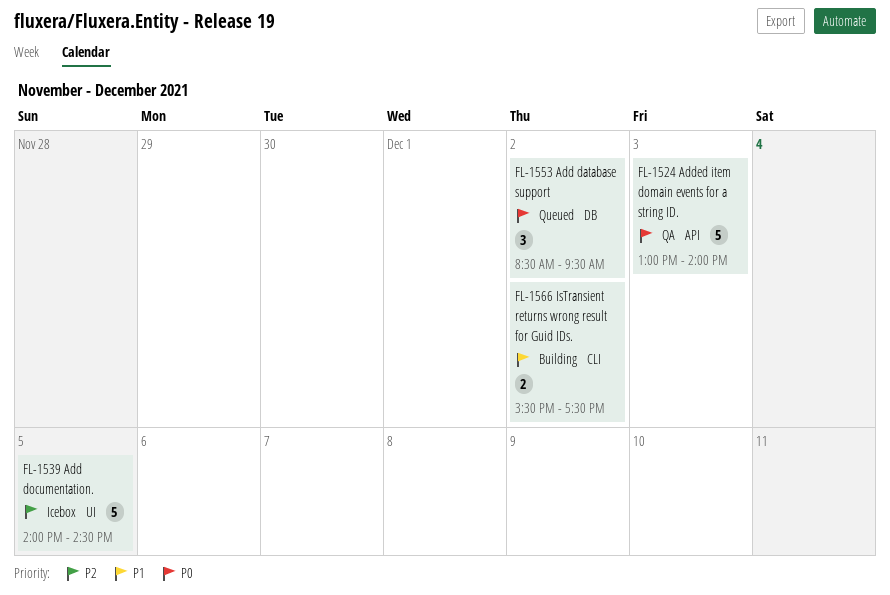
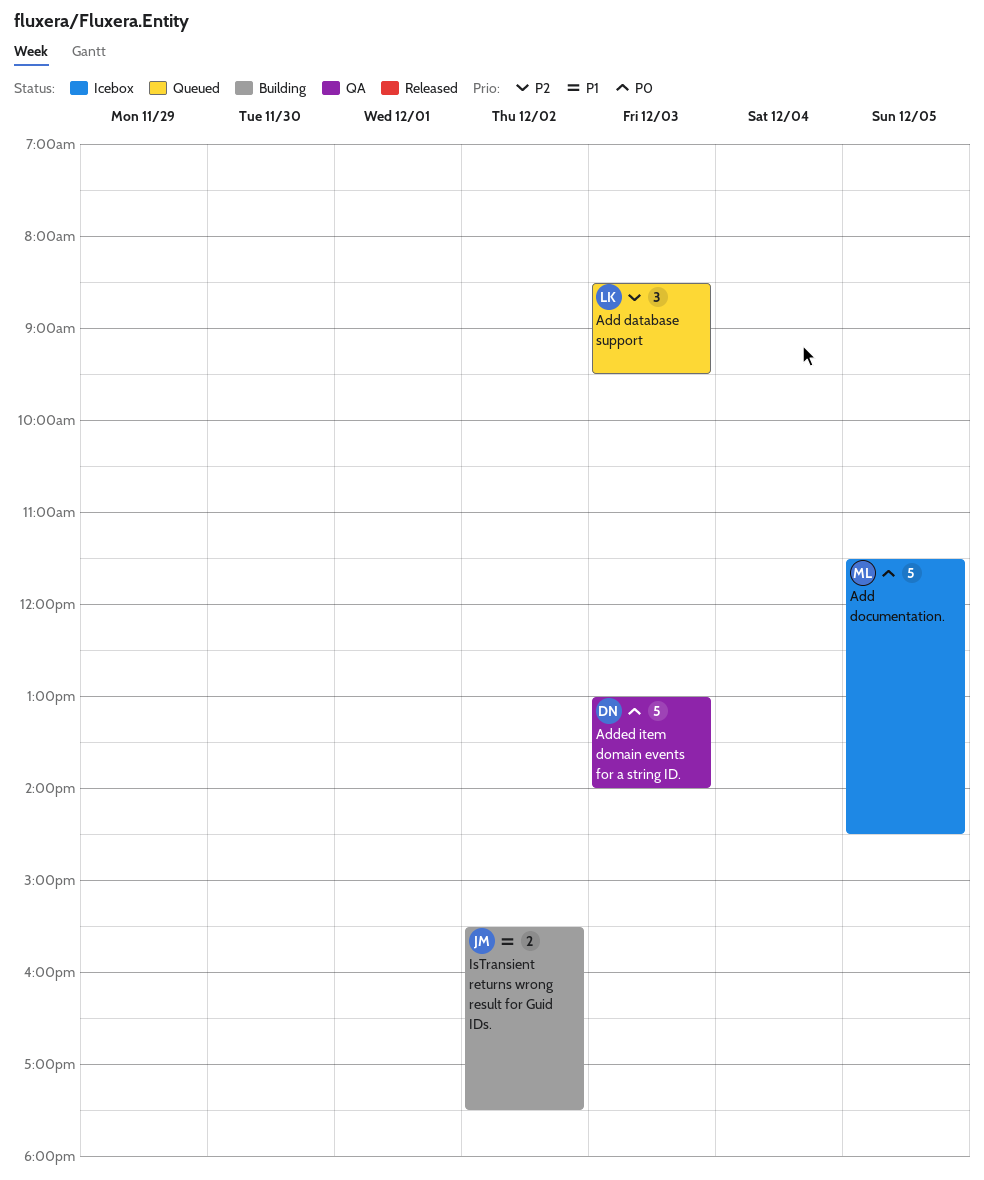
Add database support, priority: P0 -> P2
Add database support, day: Dec 2 -> Dec 3
Add documentation., priority: P2 -> P0
Add documentation., begins: 14:00 -> 11:30

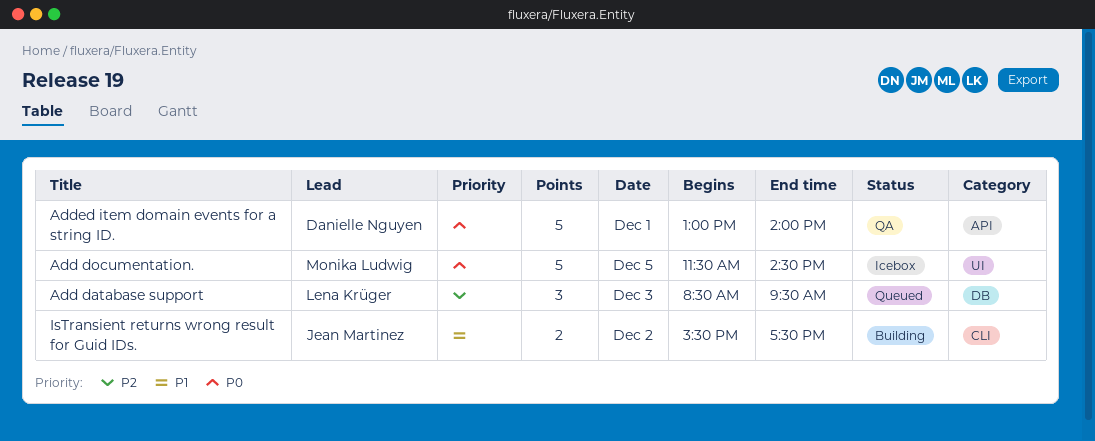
Added item domain events for a string ID., day: Dec 3 -> Dec 1

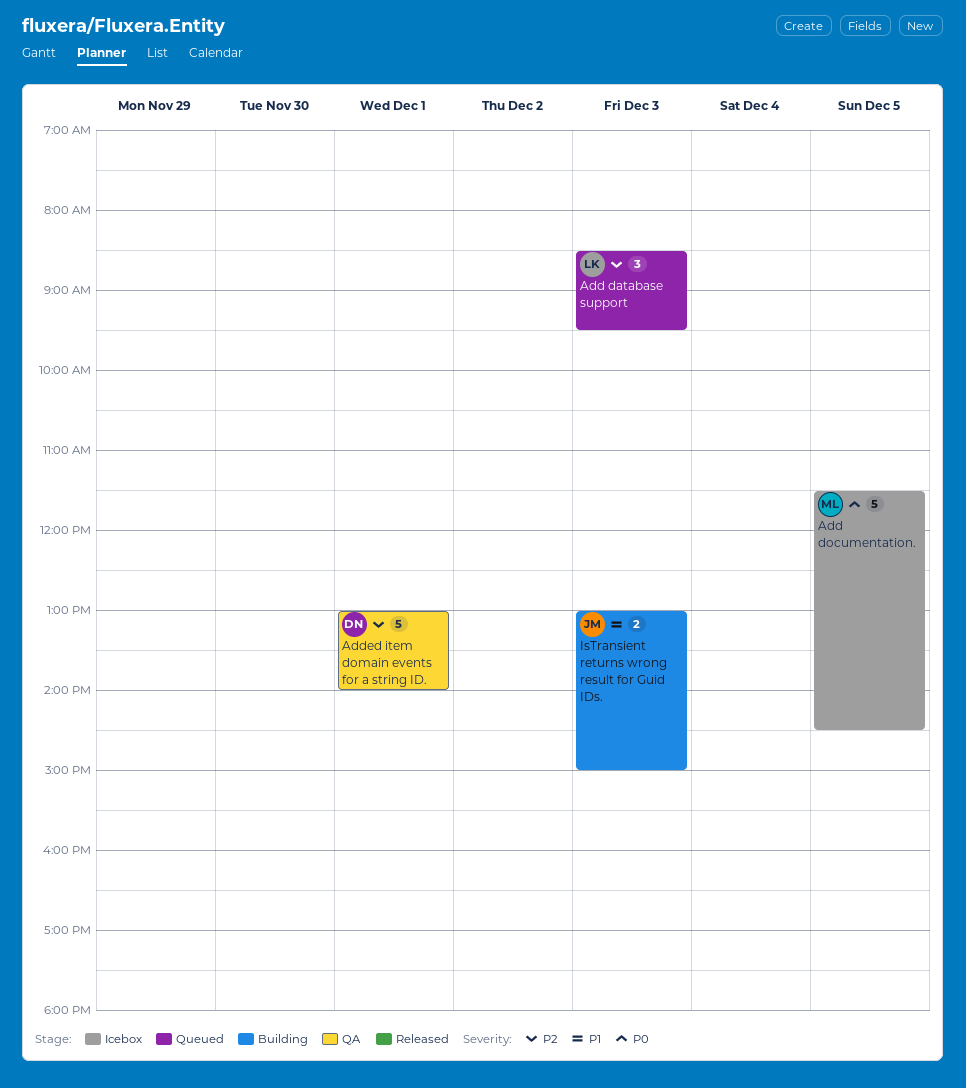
Added item domain events for a string ID., priority: P0 -> P2
IsTransient returns wrong result for Guid IDs., day: Dec 2 -> Dec 3
IsTransient returns wrong result for Guid IDs., begins: 15:30 -> 13:00
IsTransient returns wrong result for Guid IDs., ends: 17:30 -> 15:00

